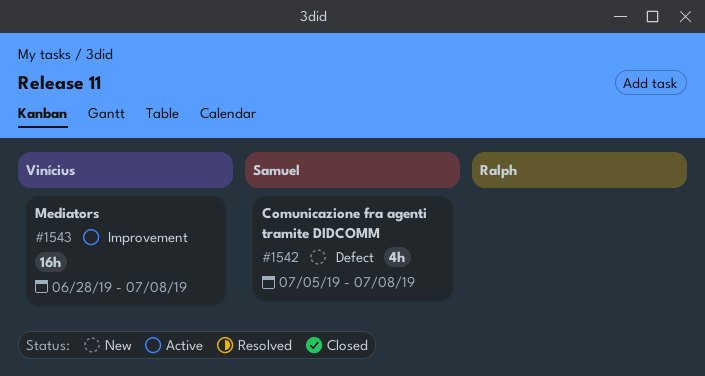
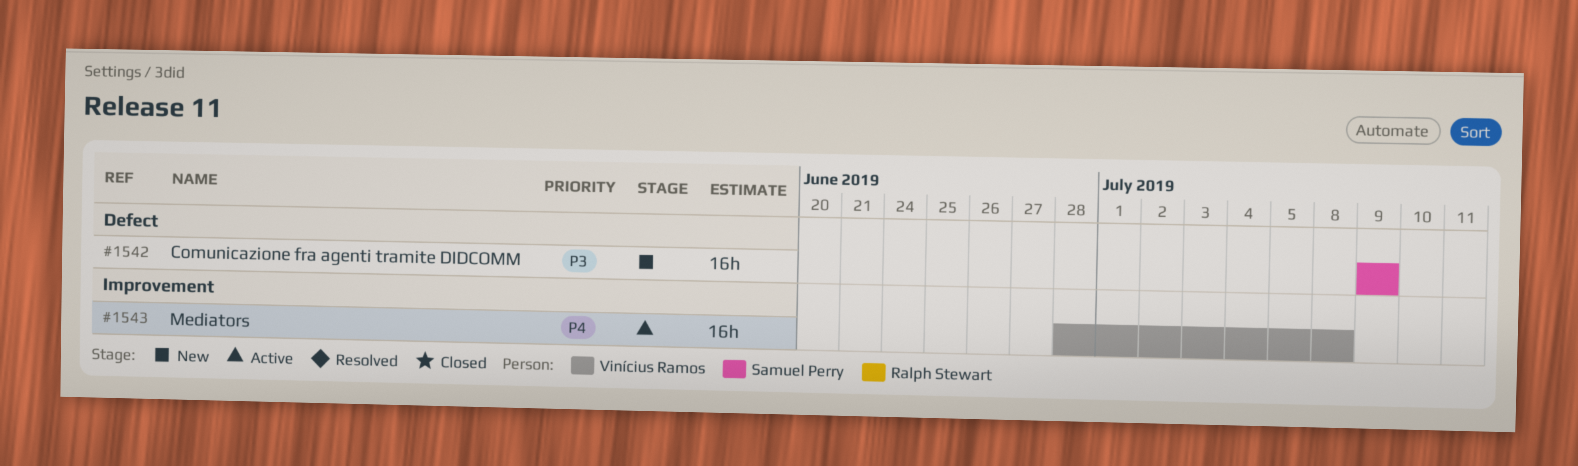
#1542, estimate: 4h -> 16h
#1542, start: Jul 5 -> Jul 9
#1542, due: Jul 8 -> Jul 9

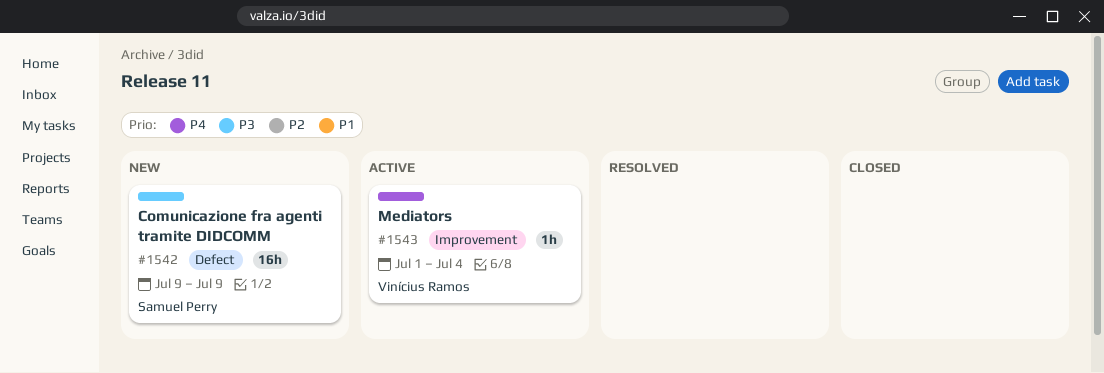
#1543, estimate: 16h -> 1h
#1543, start: Jun 28 -> Jul 1
#1543, due: Jul 8 -> Jul 4

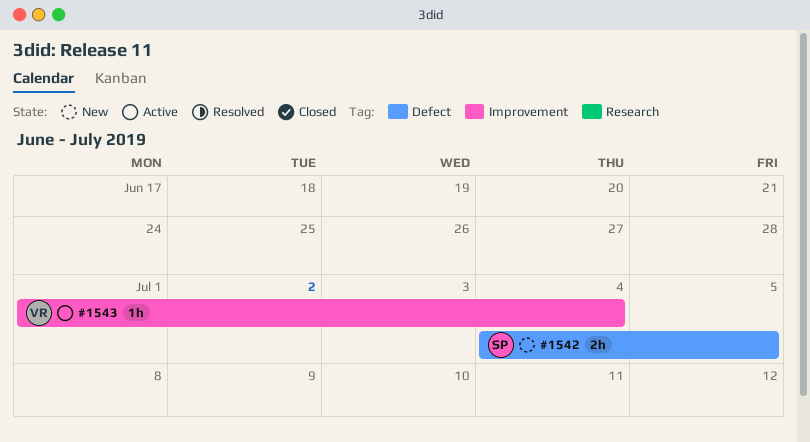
#1542, estimate: 16h -> 2h
#1542, start: Jul 9 -> Jul 4
#1542, due: Jul 9 -> Jul 5

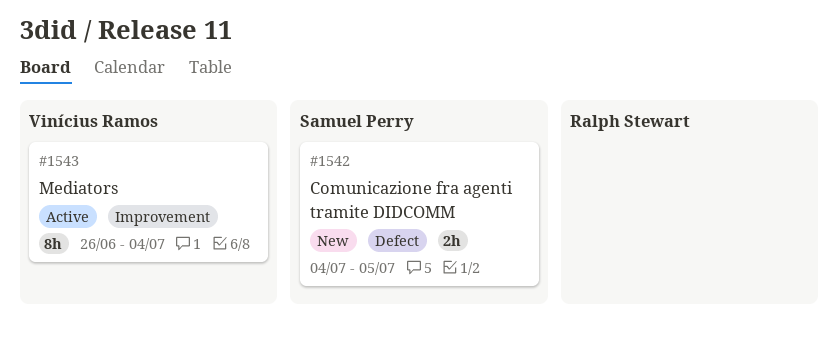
#1543, estimate: 1h -> 8h
#1543, start: Jul 1 -> Jun 26

